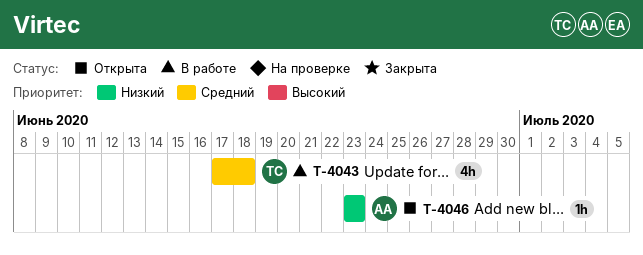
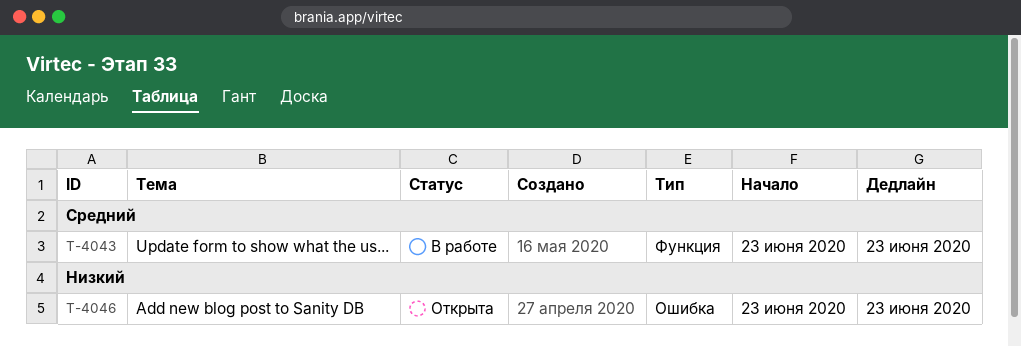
T-4043, start: Jun 17 -> Jun 23
T-4043, due: Jun 18 -> Jun 23

